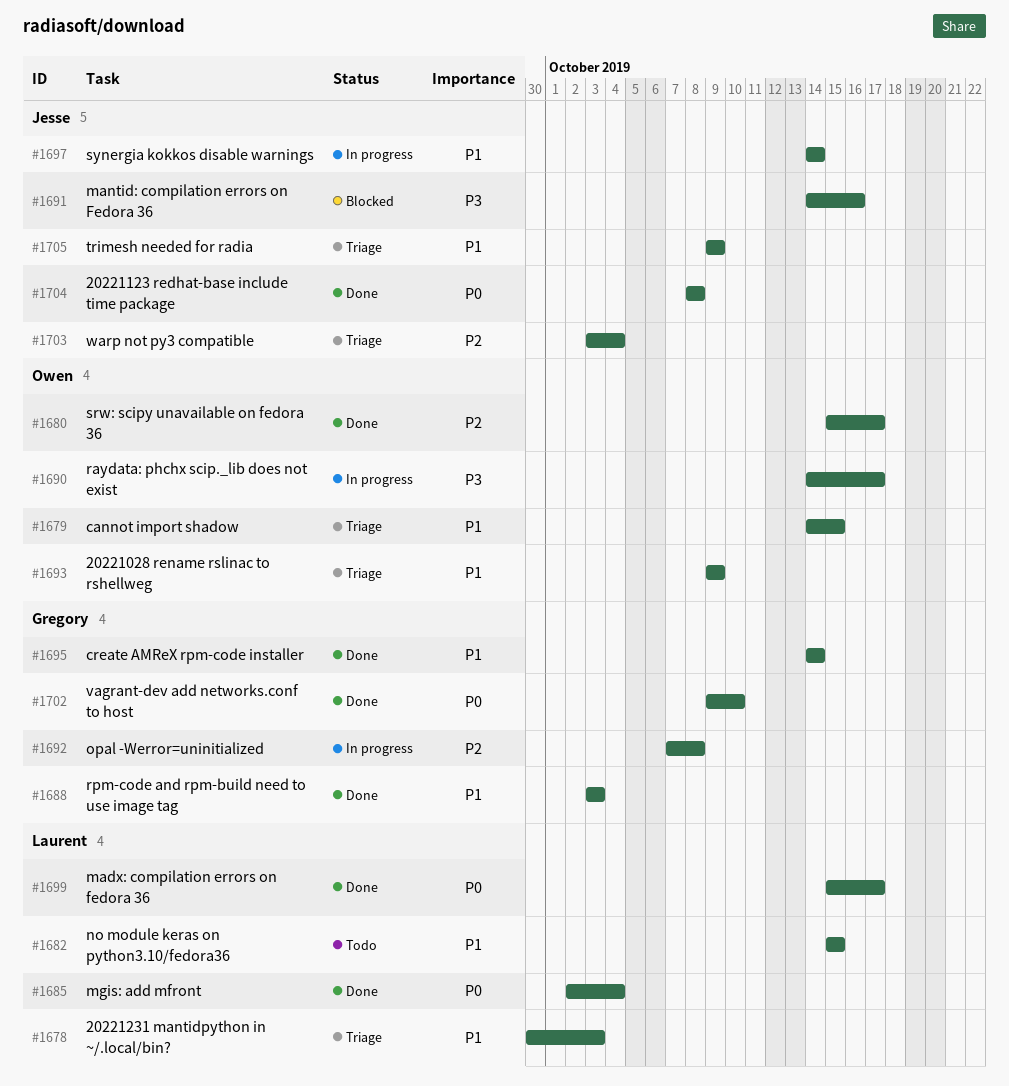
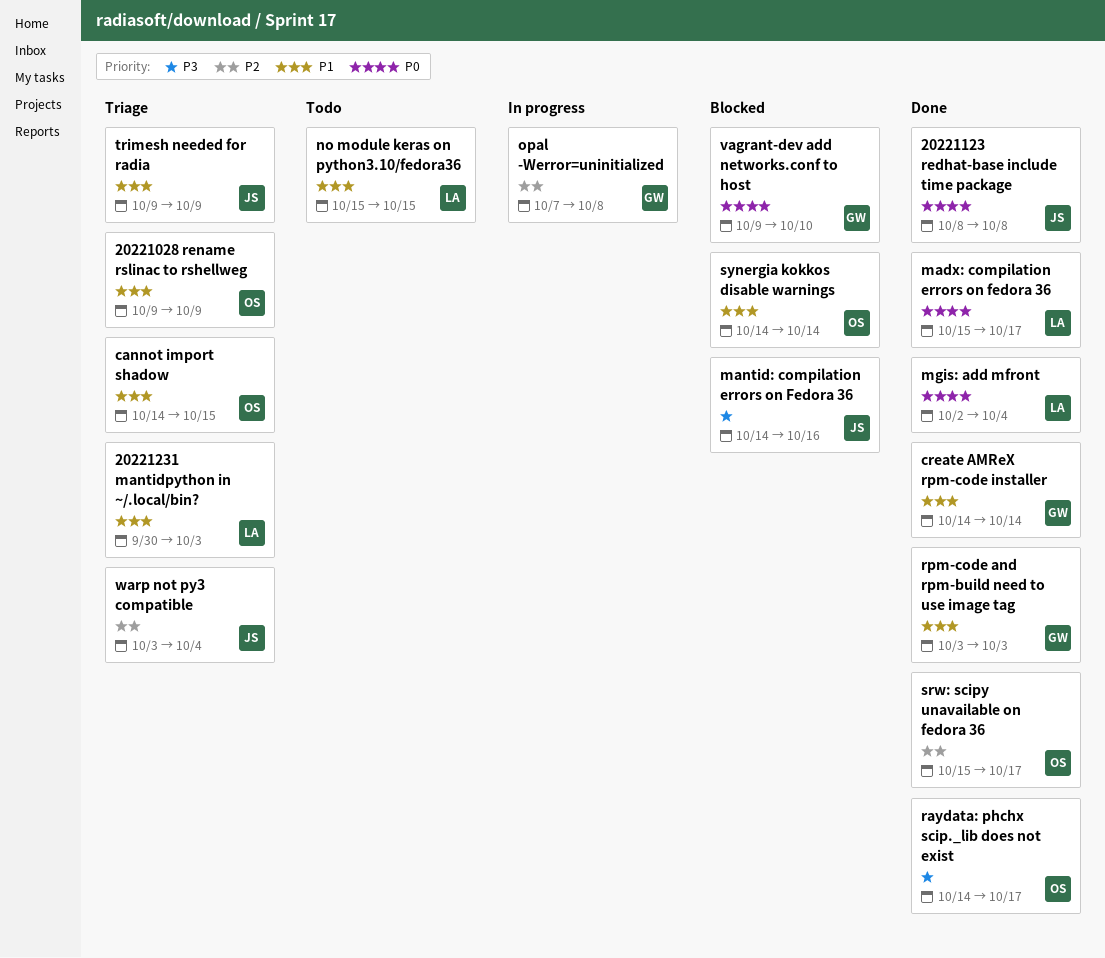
raydata: phchx scip._lib does not exist, status: In progress -> Done
synergia kokkos disable warnings, status: In progress -> Blocked
synergia kokkos disable warnings, owner: Jesse -> Owen
vagrant-dev add networks.conf to host, status: Done -> Blocked

